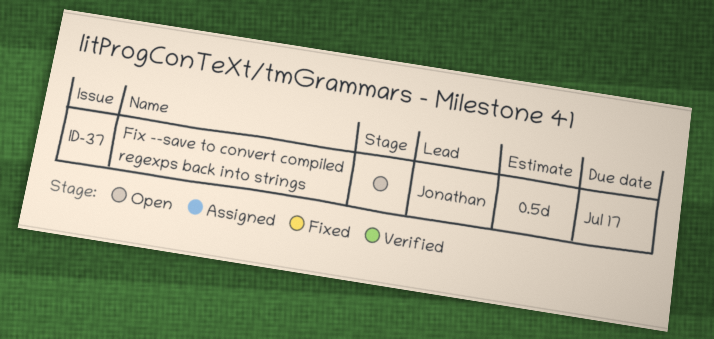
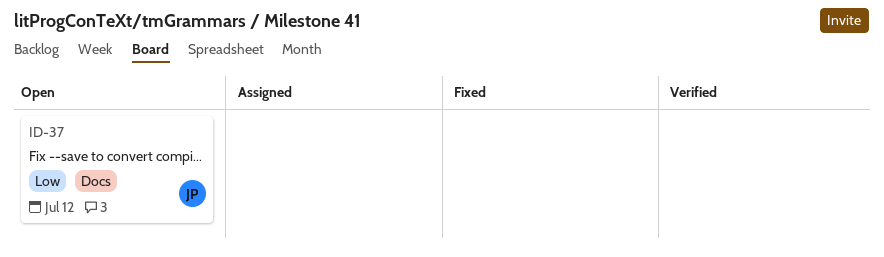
ID-37, due: Jul 17 -> Jul 12

